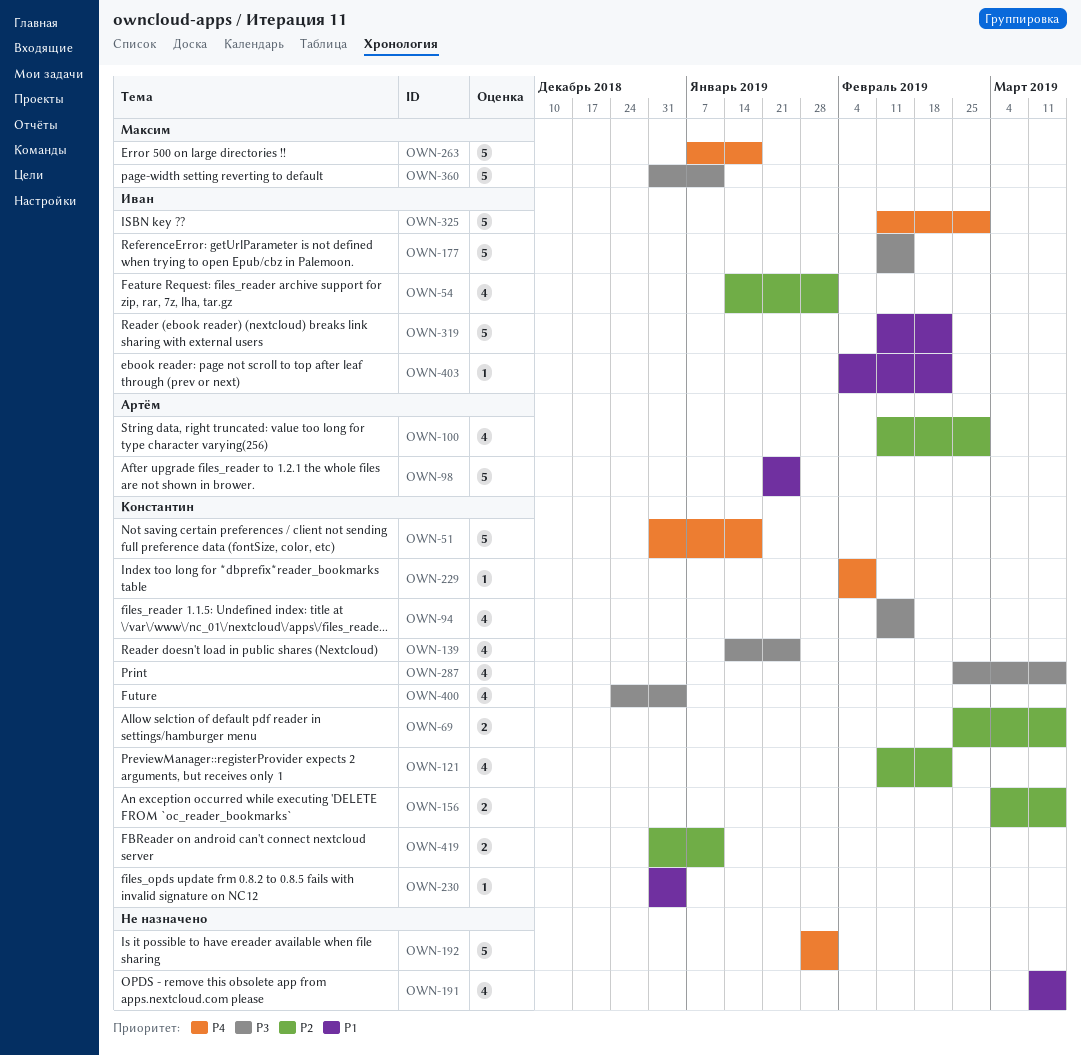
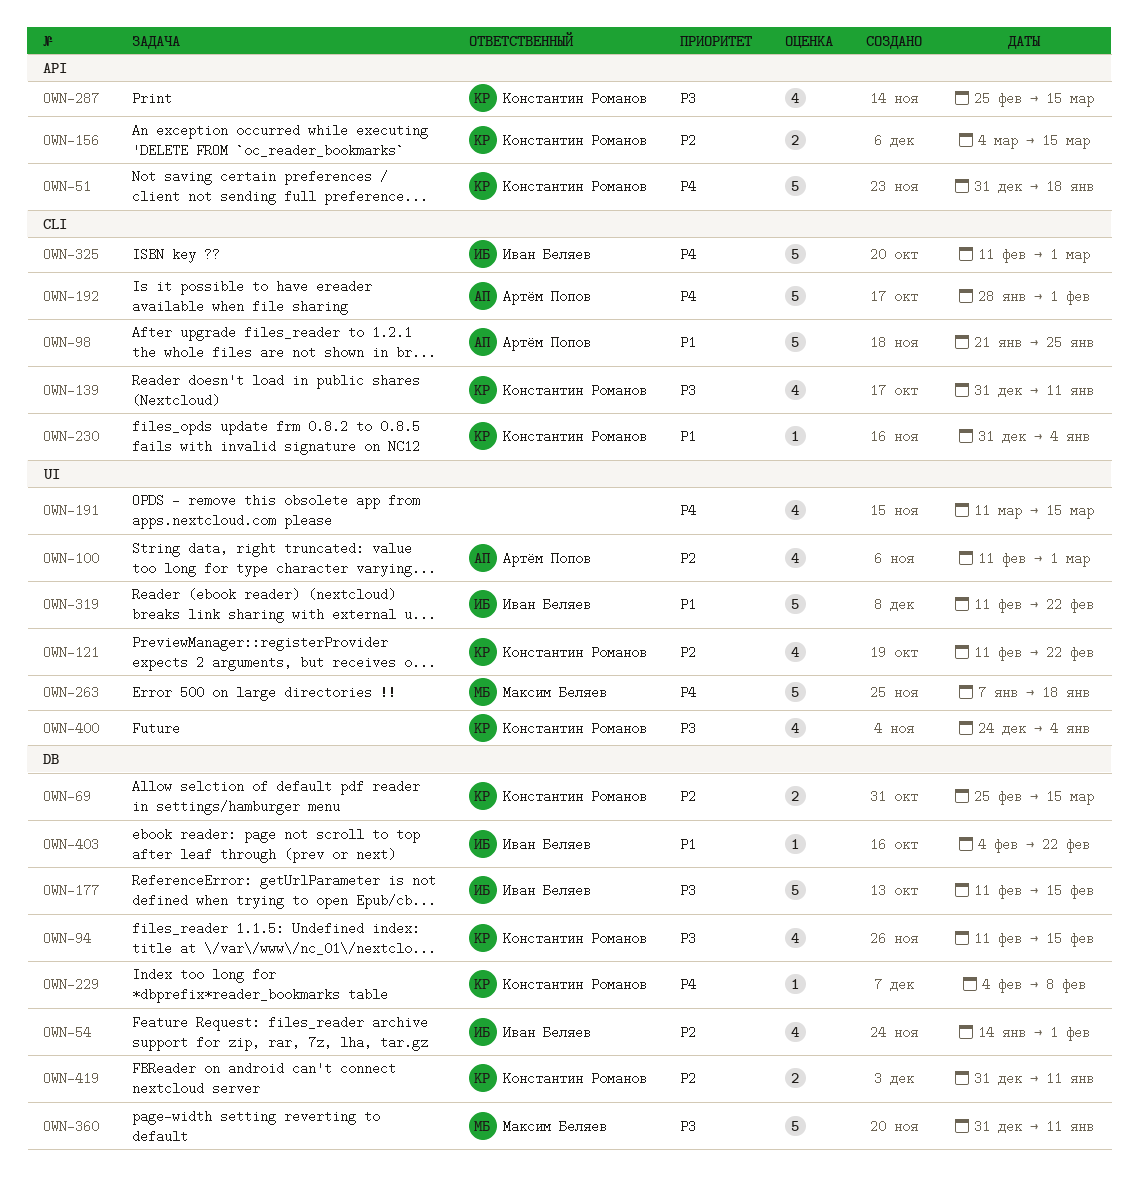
OWN-139, start: Jan 14 -> Dec 31
OWN-139, due: Jan 25 -> Jan 11
OWN-191, priority: P1 -> P4
OWN-192, owner: none -> Артём Попов

